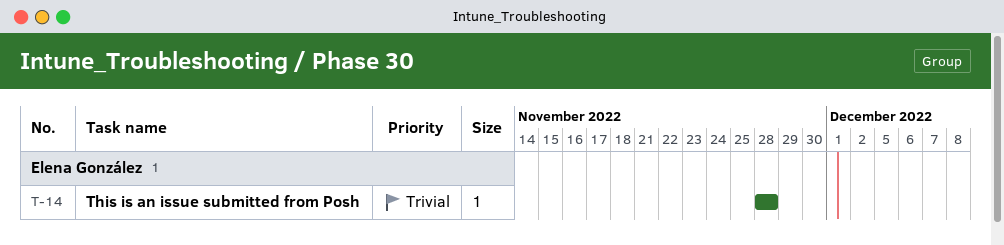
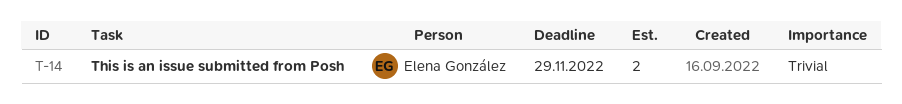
T-14, estimate: 1 -> 2
T-14, due: Nov 28 -> Nov 29

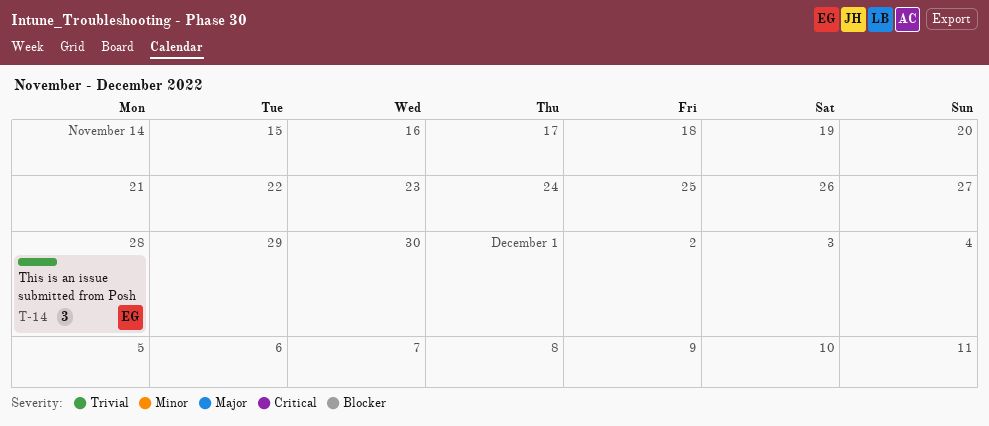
T-14, estimate: 2 -> 3
T-14, due: Nov 29 -> Nov 28

